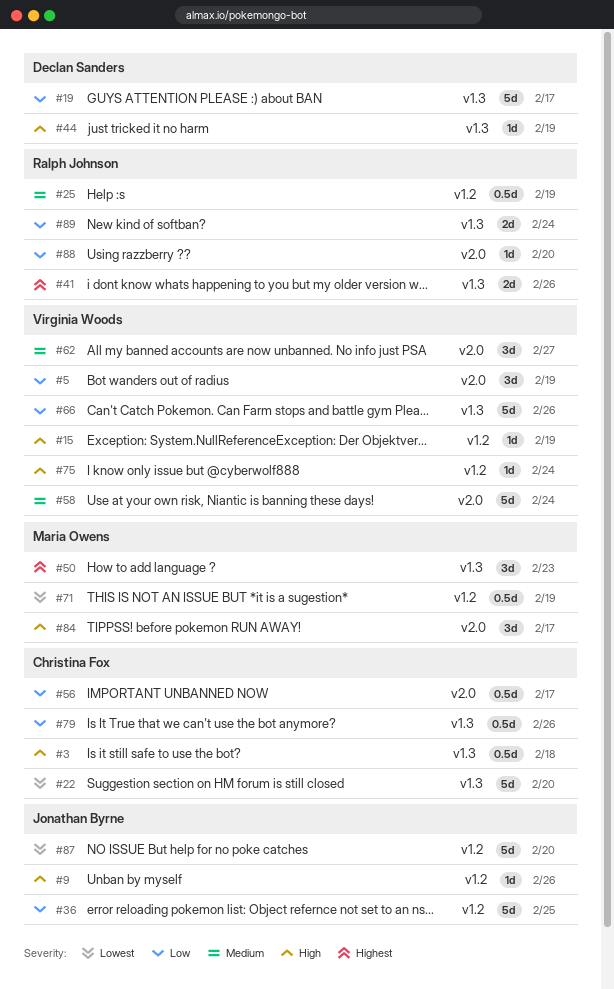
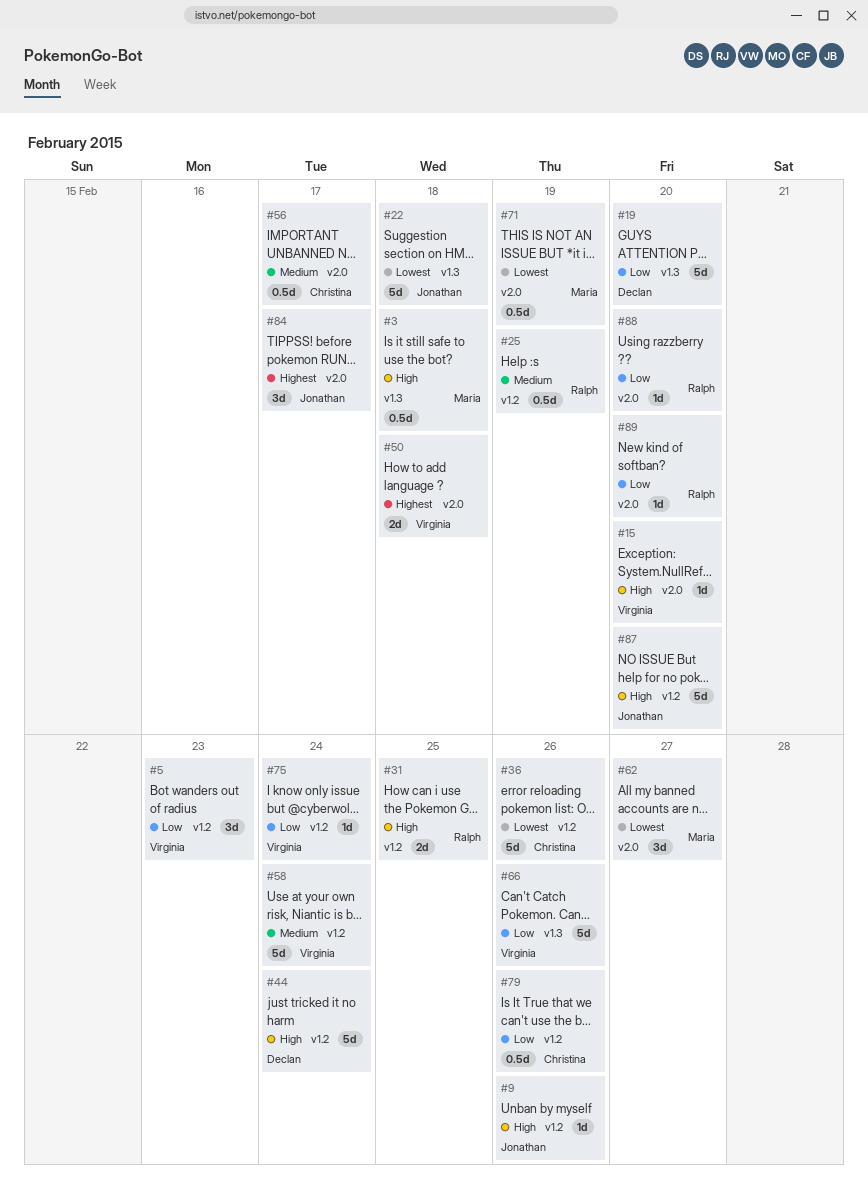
#3, owner: Christina Fox -> Maria Owens
#5, label: v2.0 -> v1.2
#5, due: Feb 19 -> Feb 23
#15, label: v1.2 -> v2.0
#15, due: Feb 19 -> Feb 20
#19, due: Feb 17 -> Feb 20
#22, owner: Christina Fox -> Jonathan Byrne
#22, due: Feb 20 -> Feb 18
#31: none -> present
#36, owner: Jonathan Byrne -> Christina Fox
#36, priority: Low -> Lowest
#36, due: Feb 25 -> Feb 26
#41: present -> none
#44, label: v1.3 -> v1.2
#44, estimate: 1d -> 5d
#44, due: Feb 19 -> Feb 24
#50, owner: Maria Owens -> Virginia Woods
#50, label: v1.3 -> v2.0
#50, estimate: 3d -> 2d
#50, due: Feb 23 -> Feb 18
#56, priority: Low -> Medium
#58, label: v2.0 -> v1.2
#62, owner: Virginia Woods -> Maria Owens
#62, priority: Medium -> Lowest
#71, label: v1.2 -> v2.0
#75, priority: High -> Low
#79, label: v1.3 -> v1.2
#84, owner: Maria Owens -> Jonathan Byrne
#84, priority: High -> Highest
#87, priority: Lowest -> High
#89, label: v1.3 -> v2.0
#89, estimate: 2d -> 1d
#89, due: Feb 24 -> Feb 20

